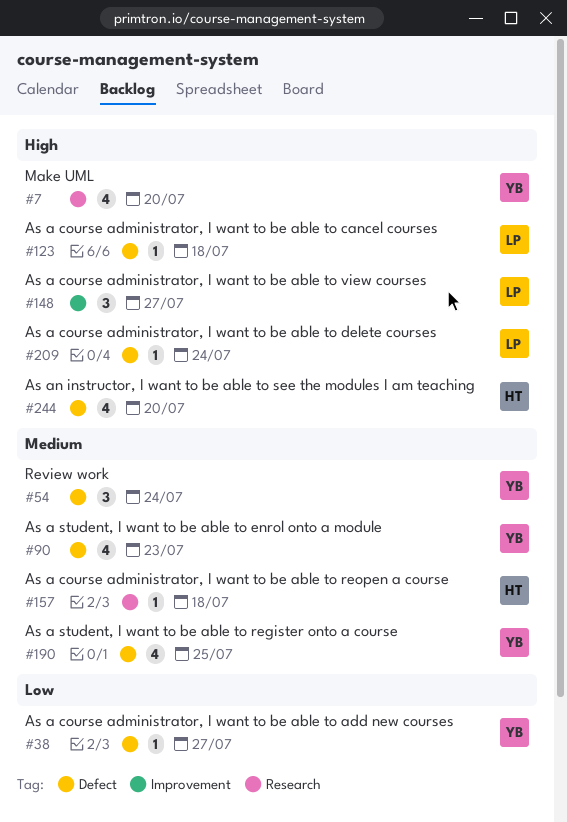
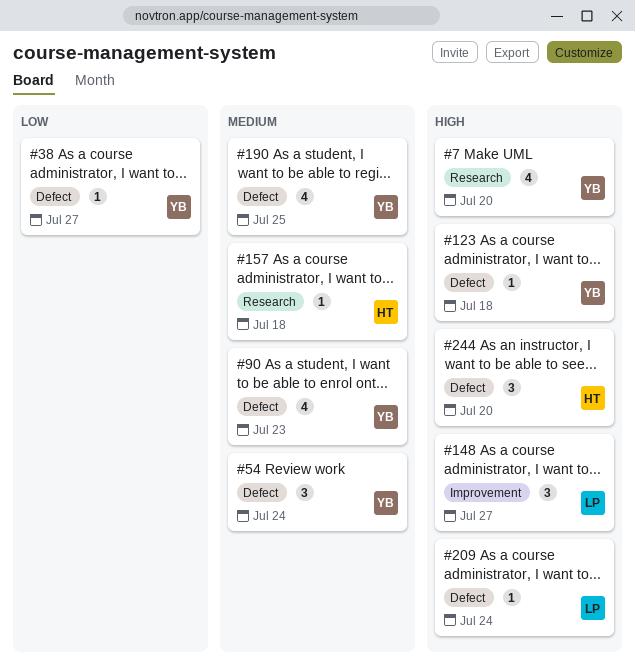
#123, owner: LP -> YB
#244, estimate: 4 -> 3

